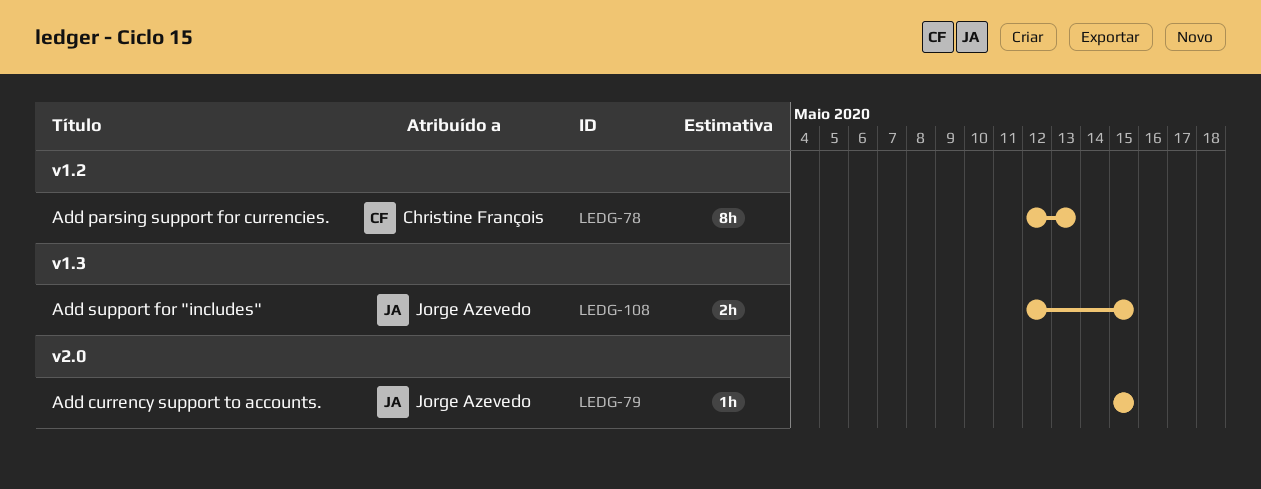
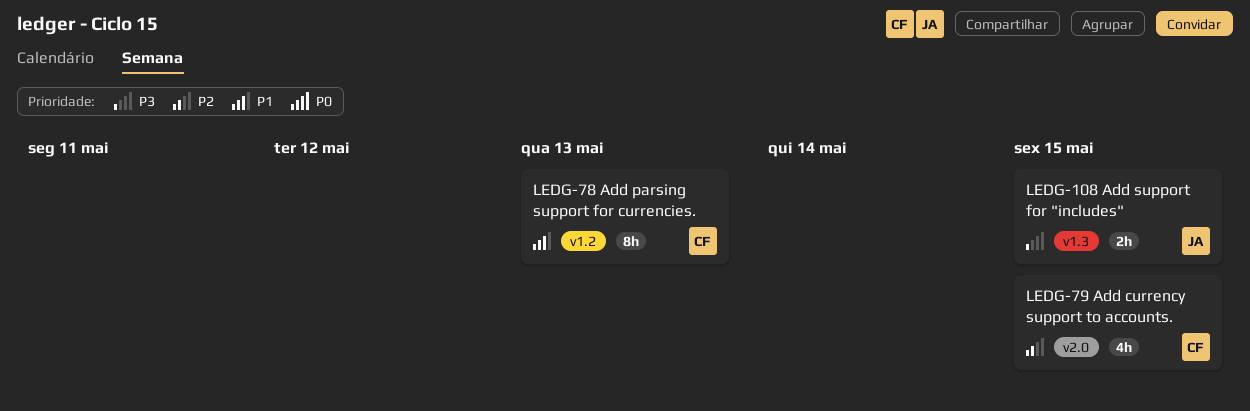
LEDG-79, owner: Jorge Azevedo -> Christine François
LEDG-79, estimate: 1h -> 4h

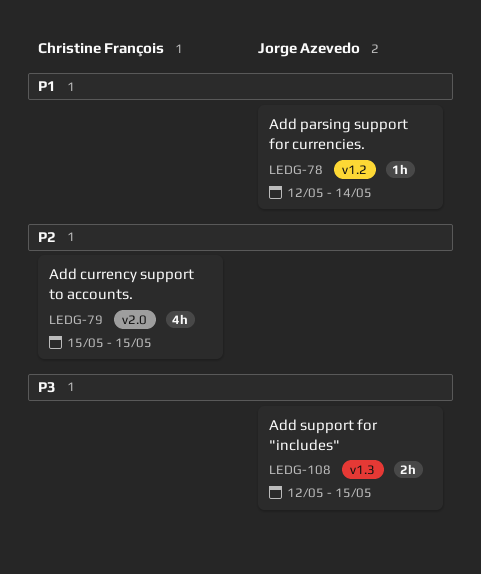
LEDG-78, owner: Christine François -> Jorge Azevedo
LEDG-78, estimate: 8h -> 1h
LEDG-78, due: May 13 -> May 14

